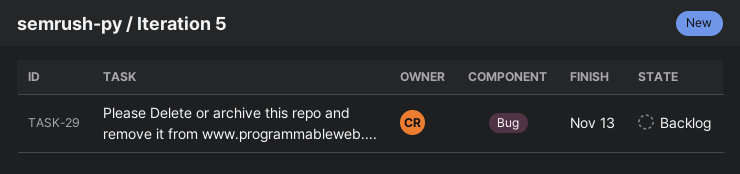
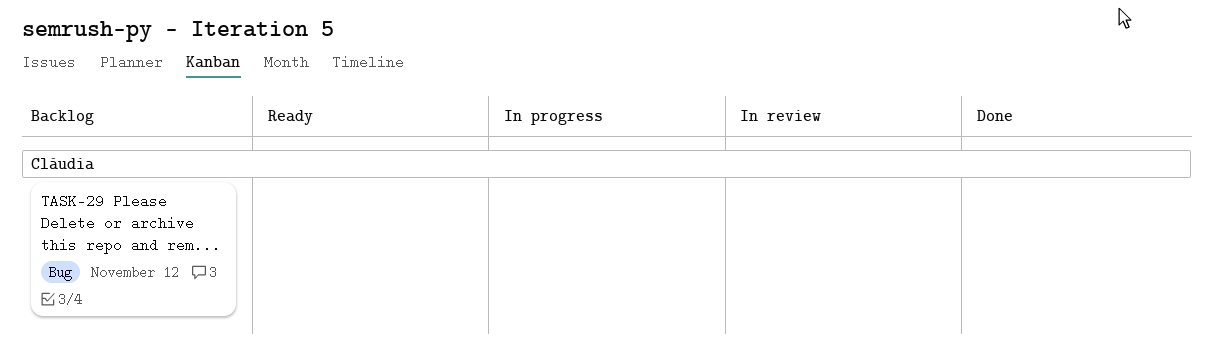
TASK-29, due: Nov 13 -> Nov 12

